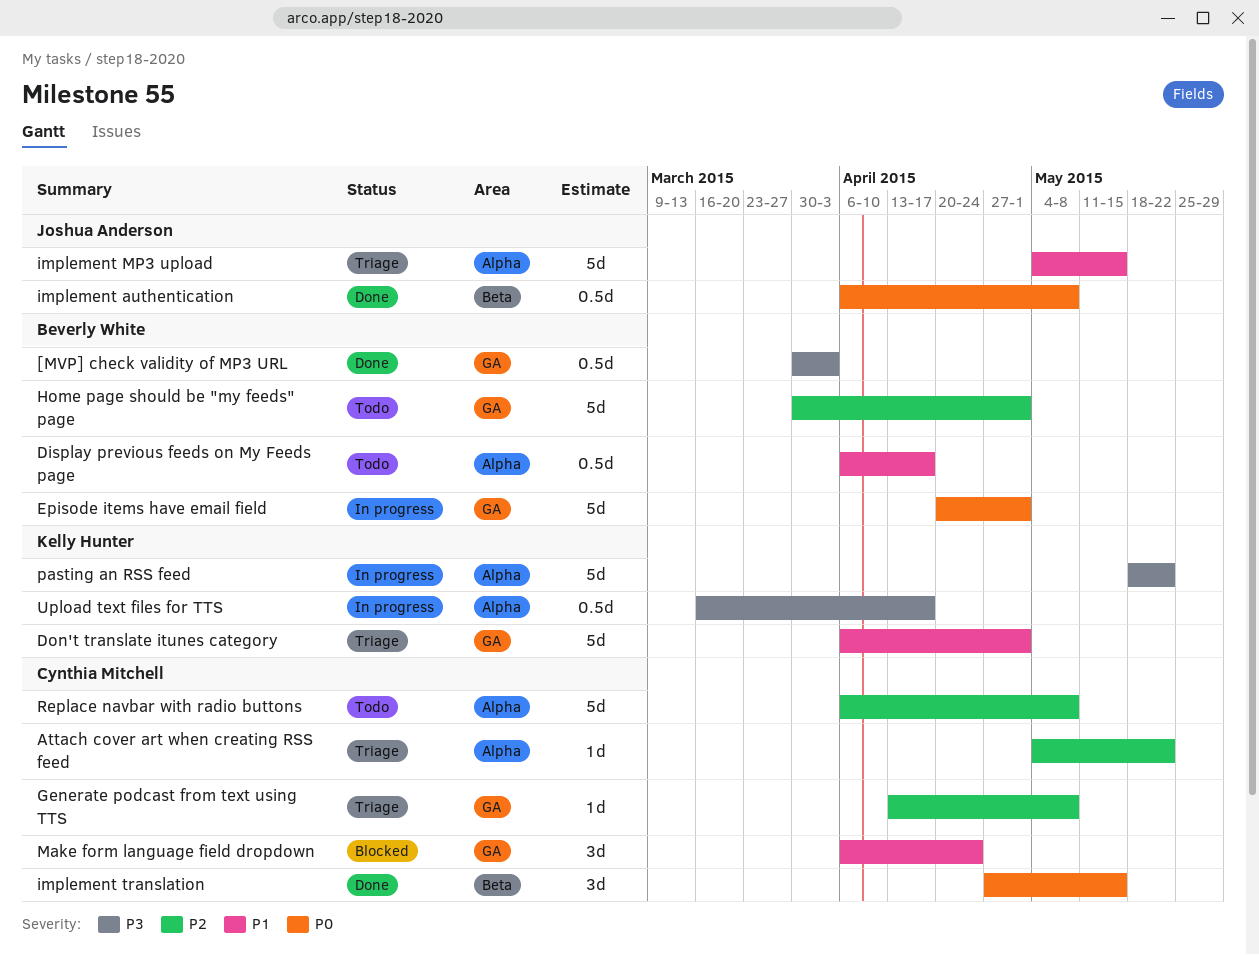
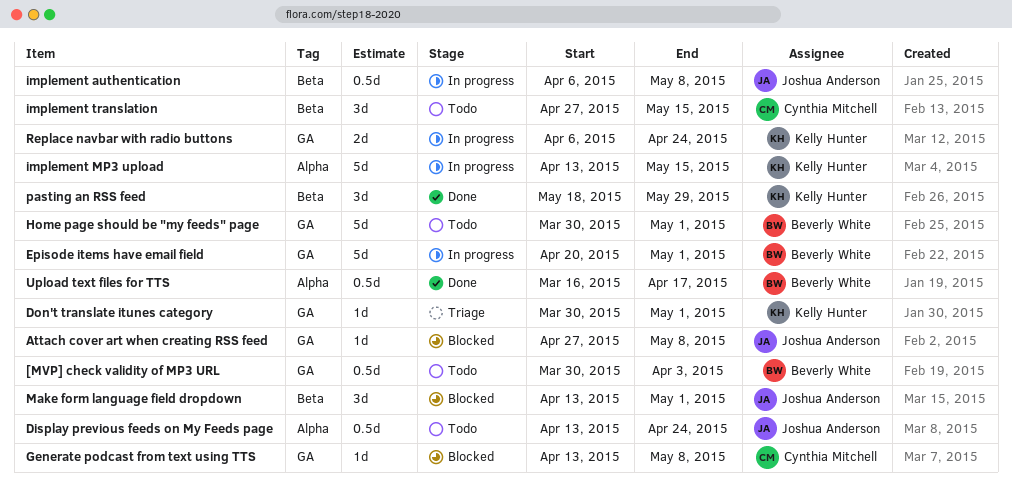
[MVP] check validity of MP3 URL, status: Done -> Todo
Attach cover art when creating RSS feed, status: Triage -> Blocked
Attach cover art when creating RSS feed, owner: Cynthia Mitchell -> Joshua Anderson
Attach cover art when creating RSS feed, label: Alpha -> GA
Attach cover art when creating RSS feed, start: May 4 -> Apr 27
Attach cover art when creating RSS feed, due: May 22 -> May 8
Display previous feeds on My Feeds page, owner: Beverly White -> Joshua Anderson
Display previous feeds on My Feeds page, start: Apr 6 -> Apr 13
Display previous feeds on My Feeds page, due: Apr 17 -> Apr 24
Don't translate itunes category, estimate: 5d -> 1d
Don't translate itunes category, start: Apr 6 -> Mar 30
Generate podcast from text using TTS, status: Triage -> Blocked
implement authentication, status: Done -> In progress
implement MP3 upload, status: Triage -> In progress
implement MP3 upload, owner: Joshua Anderson -> Kelly Hunter
implement MP3 upload, start: May 4 -> Apr 13
implement translation, status: Done -> Todo
Make form language field dropdown, owner: Cynthia Mitchell -> Joshua Anderson
Make form language field dropdown, label: GA -> Beta
Make form language field dropdown, start: Apr 6 -> Apr 13
Make form language field dropdown, due: Apr 24 -> May 1
pasting an RSS feed, status: In progress -> Done
pasting an RSS feed, label: Alpha -> Beta
pasting an RSS feed, estimate: 5d -> 3d
pasting an RSS feed, due: May 22 -> May 29
Replace navbar with radio buttons, status: Todo -> In progress
Replace navbar with radio buttons, owner: Cynthia Mitchell -> Kelly Hunter
Replace navbar with radio buttons, label: Alpha -> GA
Replace navbar with radio buttons, estimate: 5d -> 2d
Replace navbar with radio buttons, due: May 8 -> Apr 24
Upload text files for TTS, status: In progress -> Done
Upload text files for TTS, owner: Kelly Hunter -> Beverly White

